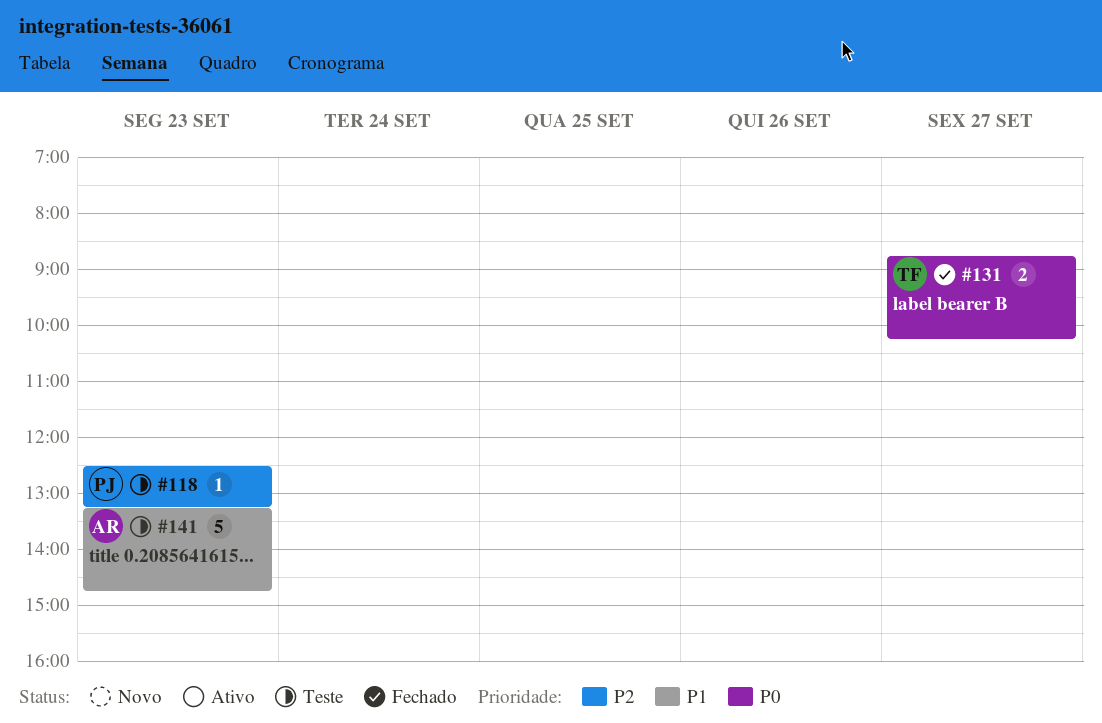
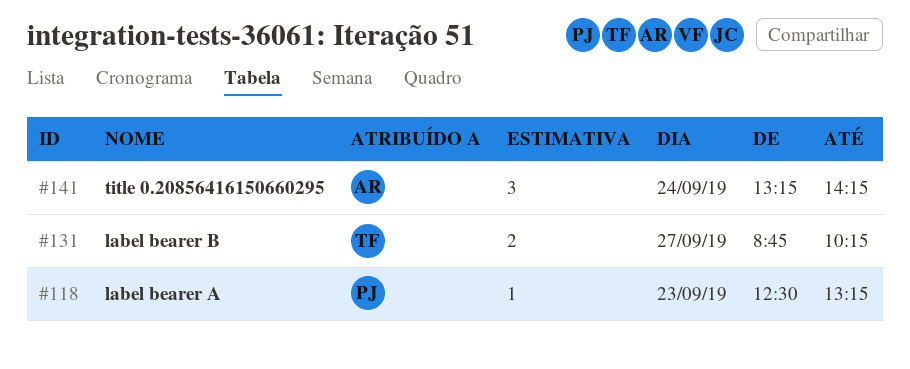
#141, estimate: 5 -> 3
#141, day: Sep 23 -> Sep 24
#141, ends: 14:45 -> 14:15

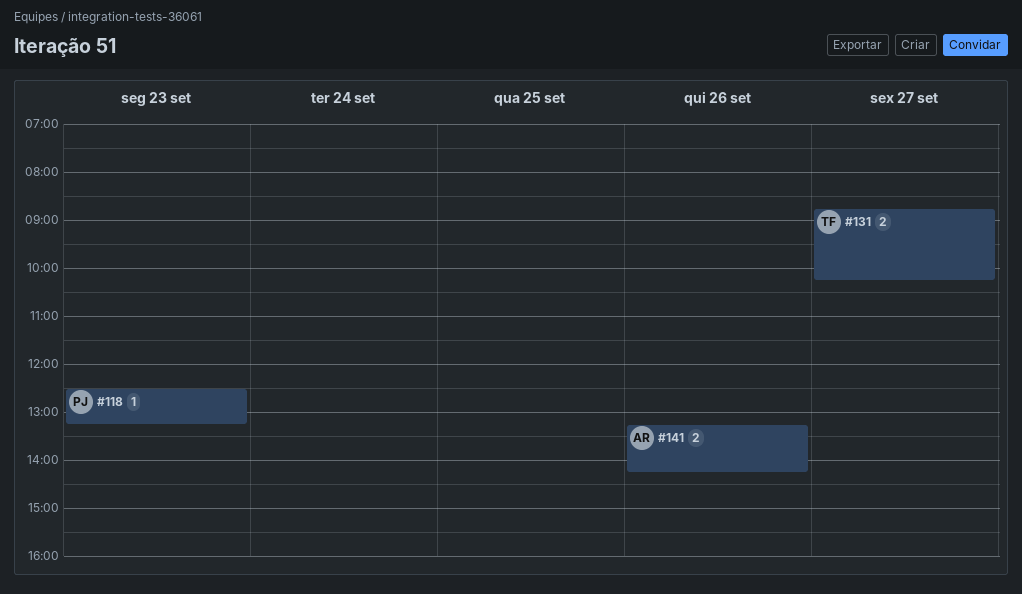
#141, estimate: 3 -> 2
#141, day: Sep 24 -> Sep 26

